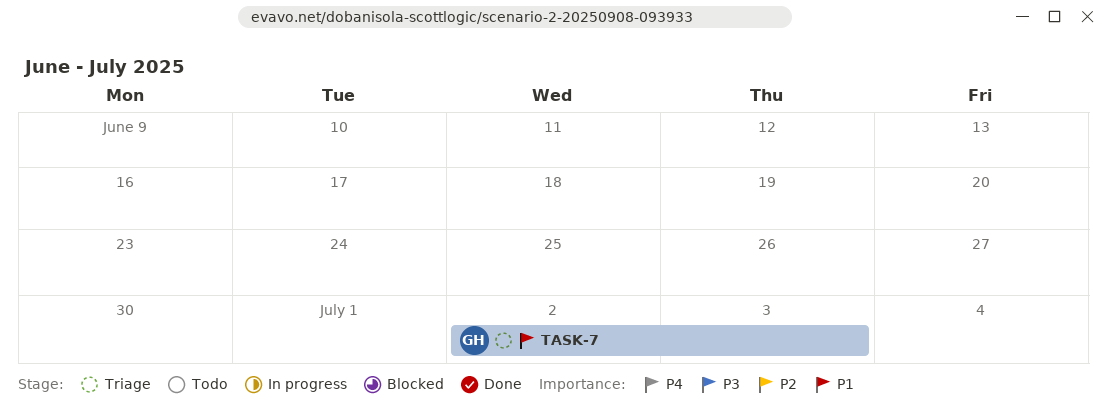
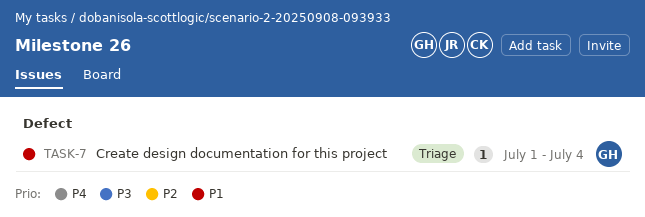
TASK-7, start: Jul 2 -> Jul 1
TASK-7, due: Jul 3 -> Jul 4

